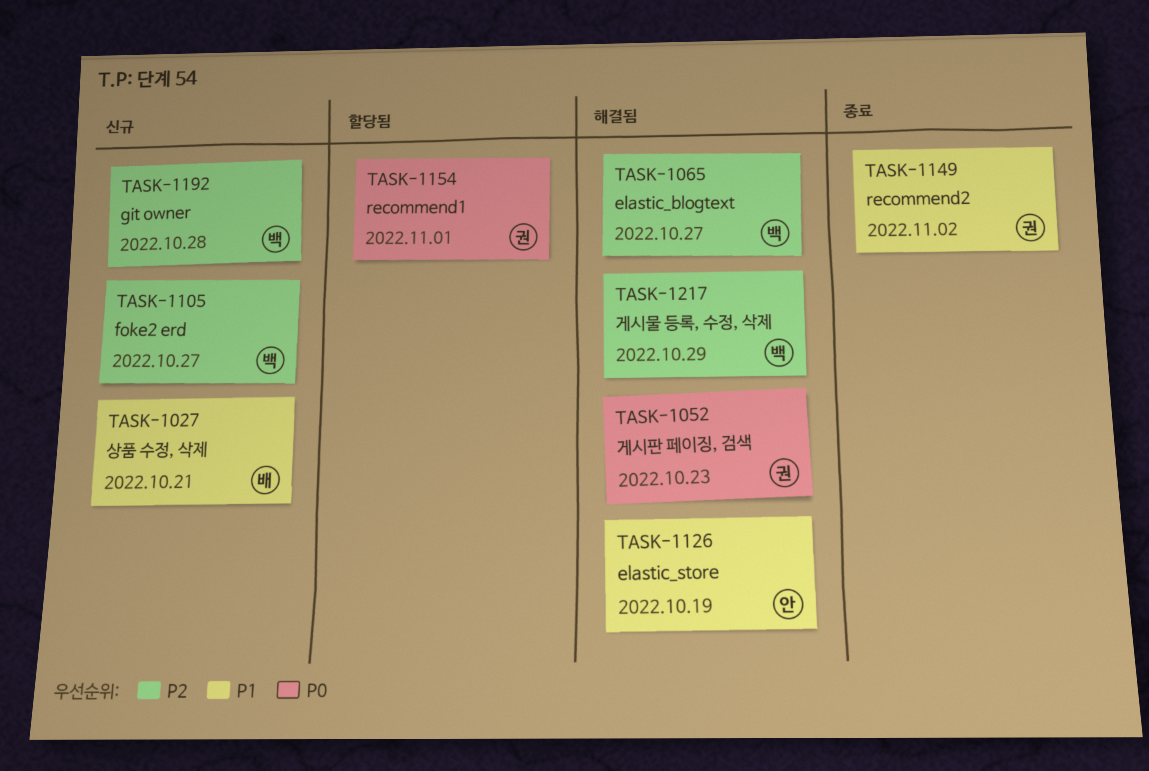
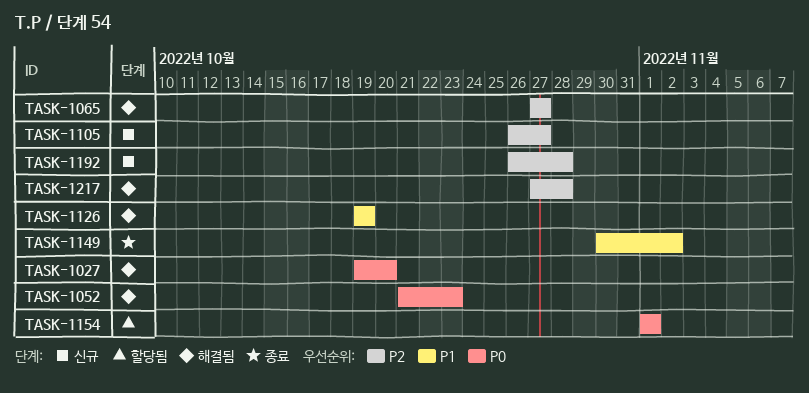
TASK-1027, status: 신규 -> 해결됨
TASK-1027, priority: P1 -> P0
TASK-1027, due: Oct 21 -> Oct 20
TASK-1217, due: Oct 29 -> Oct 28

